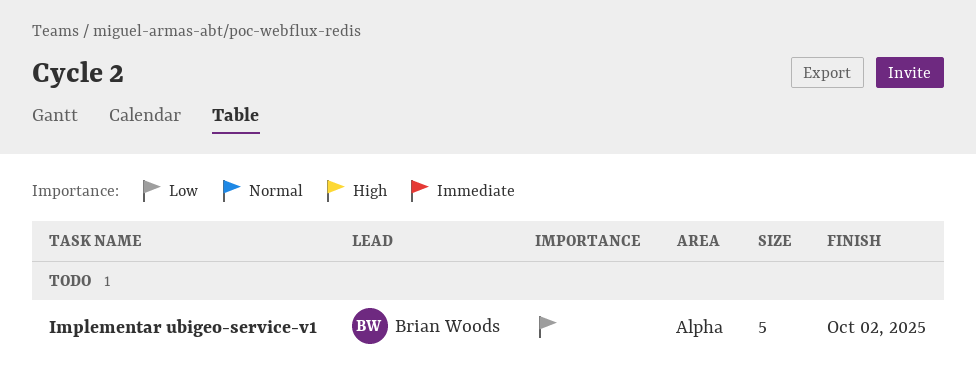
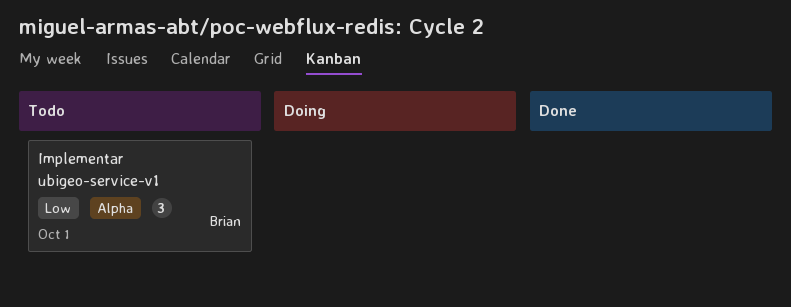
Implementar ubigeo-service-v1, estimate: 5 -> 3
Implementar ubigeo-service-v1, due: Oct 2 -> Oct 1

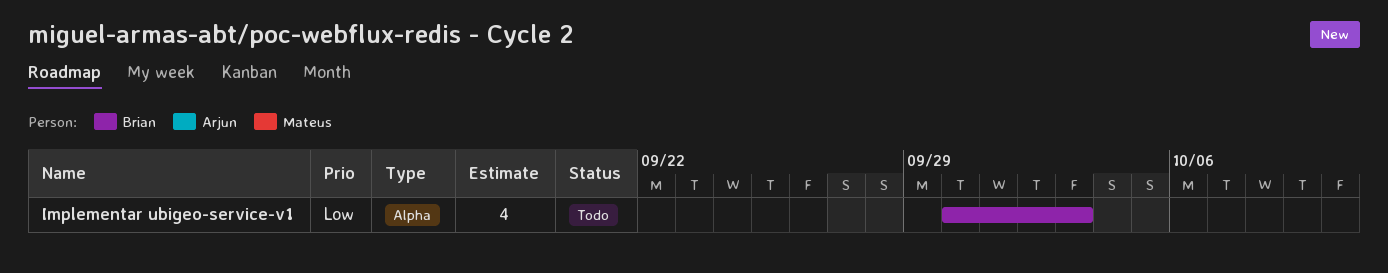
Implementar ubigeo-service-v1, estimate: 3 -> 4
Implementar ubigeo-service-v1, due: Oct 1 -> Oct 3

